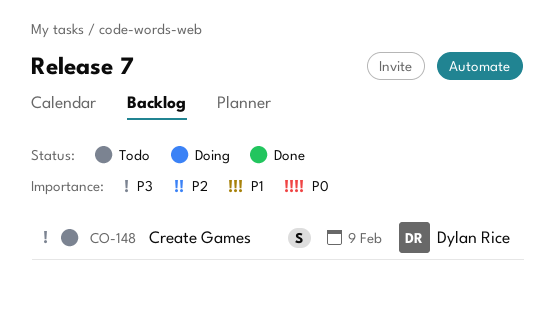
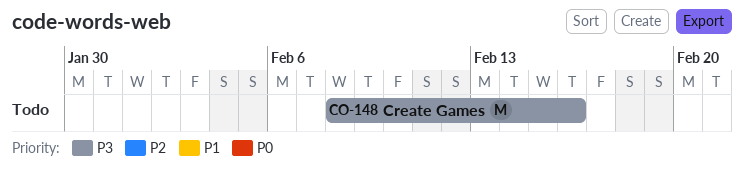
CO-148, estimate: S -> M
CO-148, due: Feb 9 -> Feb 16

